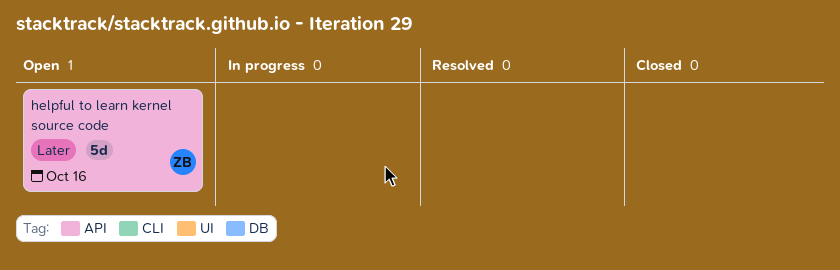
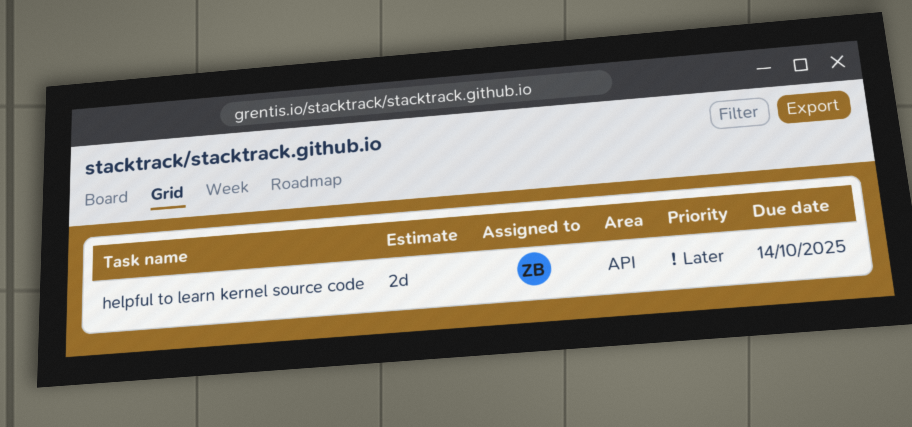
helpful to learn kernel source code, estimate: 5d -> 2d
helpful to learn kernel source code, due: Oct 16 -> Oct 14

